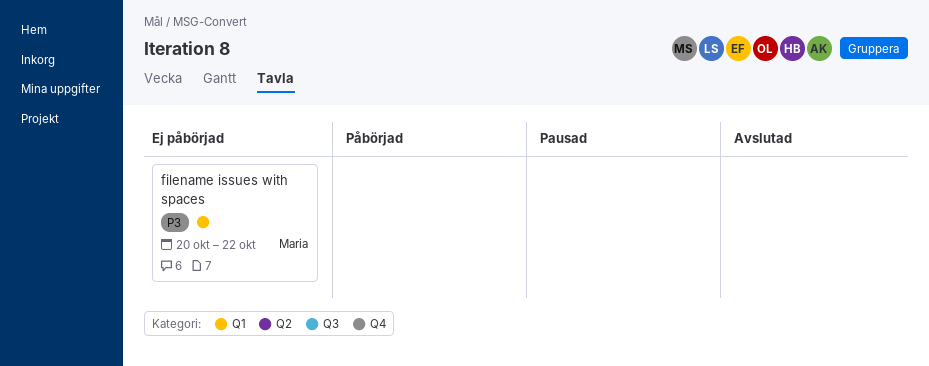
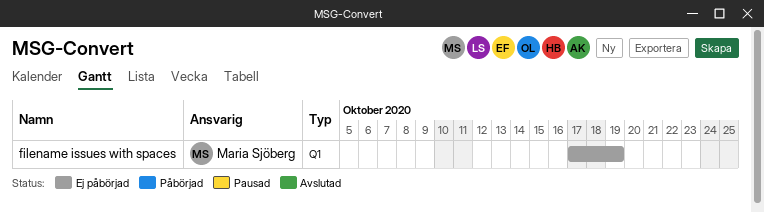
filename issues with spaces, start: Oct 20 -> Oct 17
filename issues with spaces, due: Oct 22 -> Oct 19

